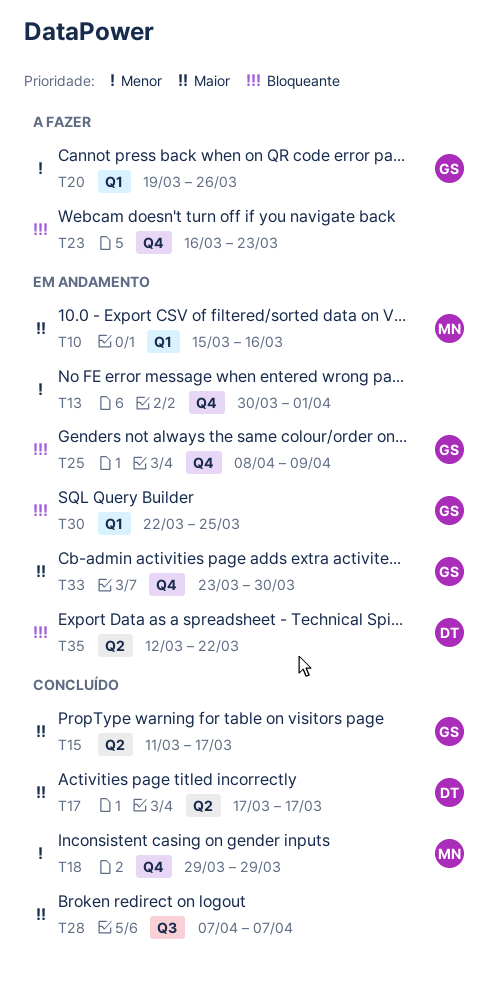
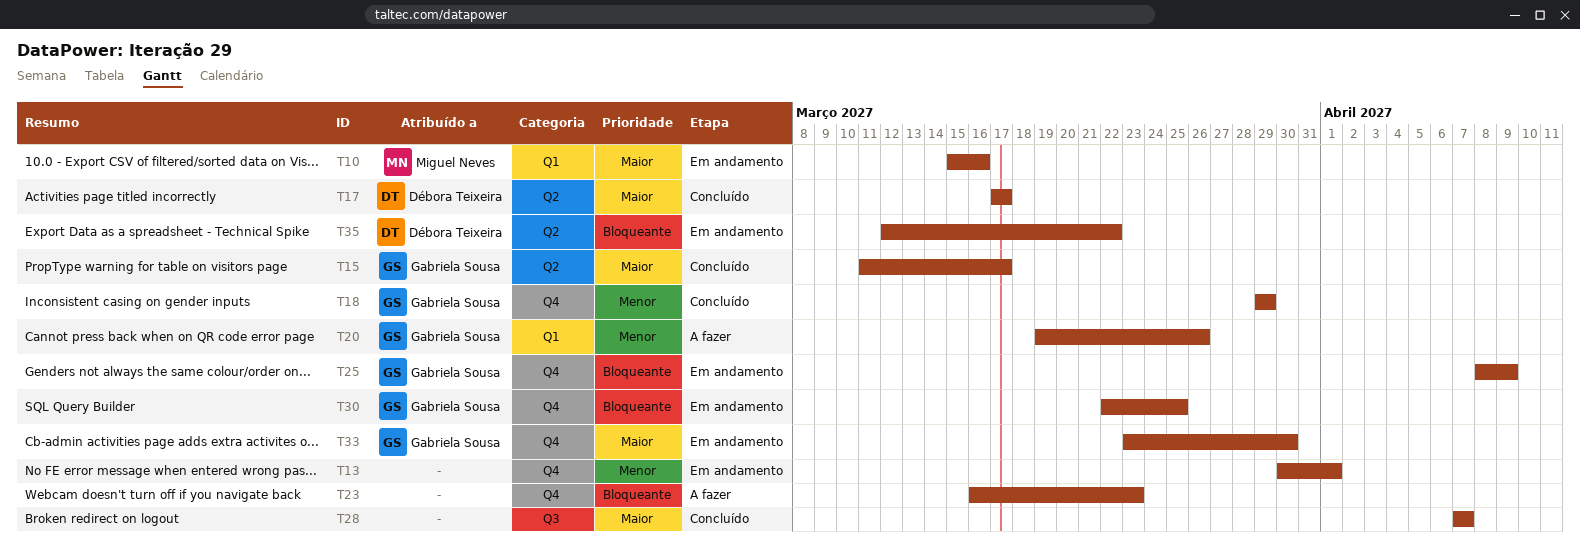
T18, owner: Miguel Neves -> Gabriela Sousa
T30, label: Q1 -> Q4

